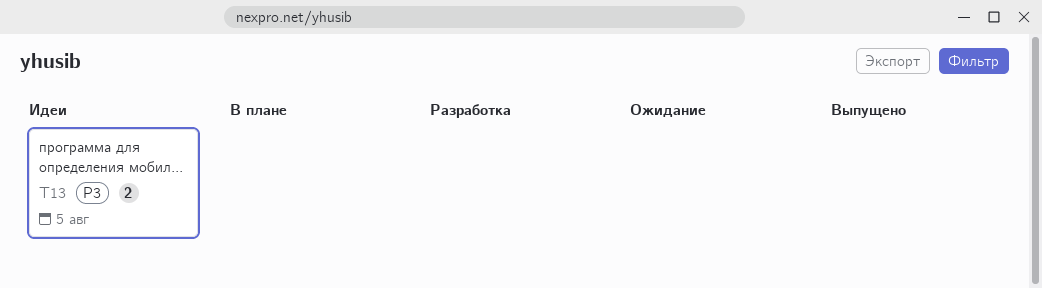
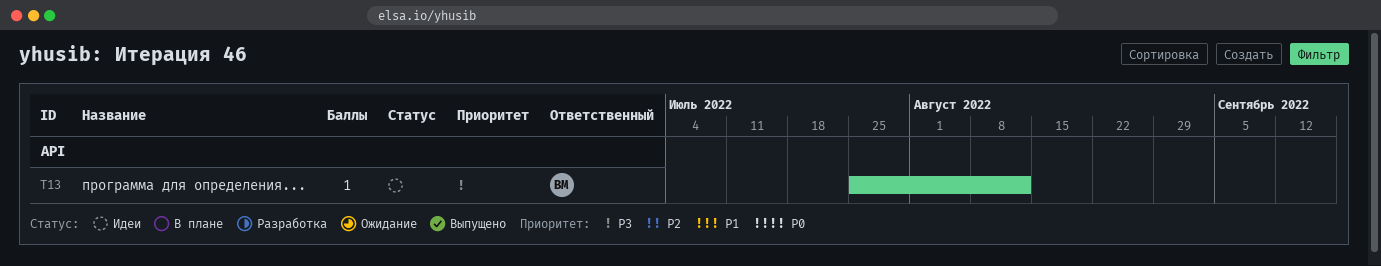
T13, estimate: 2 -> 1
T13, due: Aug 5 -> Aug 12

